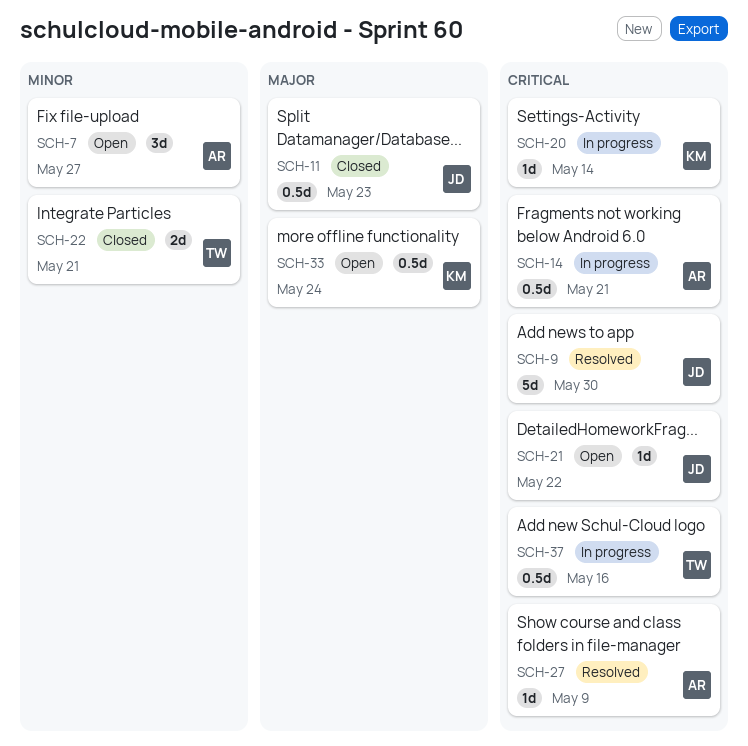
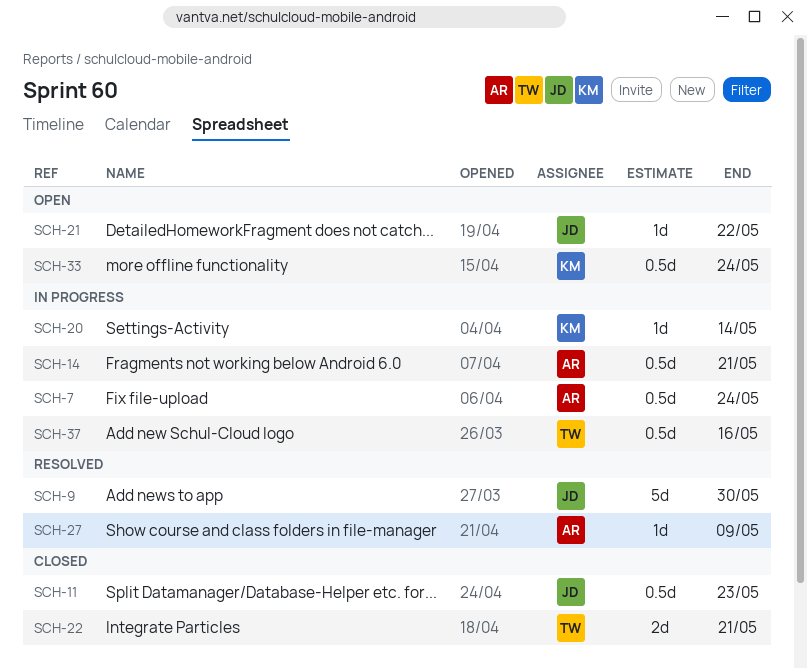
SCH-7, status: Open -> In progress
SCH-7, estimate: 3d -> 0.5d
SCH-7, due: May 27 -> May 24

